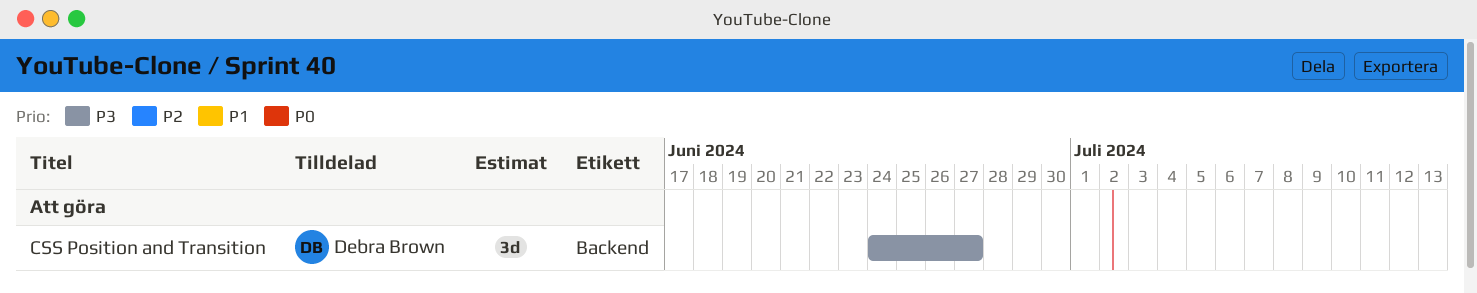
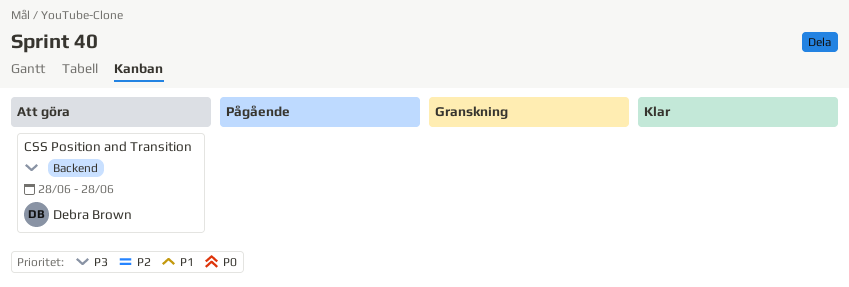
CSS Position and Transition, start: Jun 24 -> Jun 28
CSS Position and Transition, due: Jun 27 -> Jun 28

